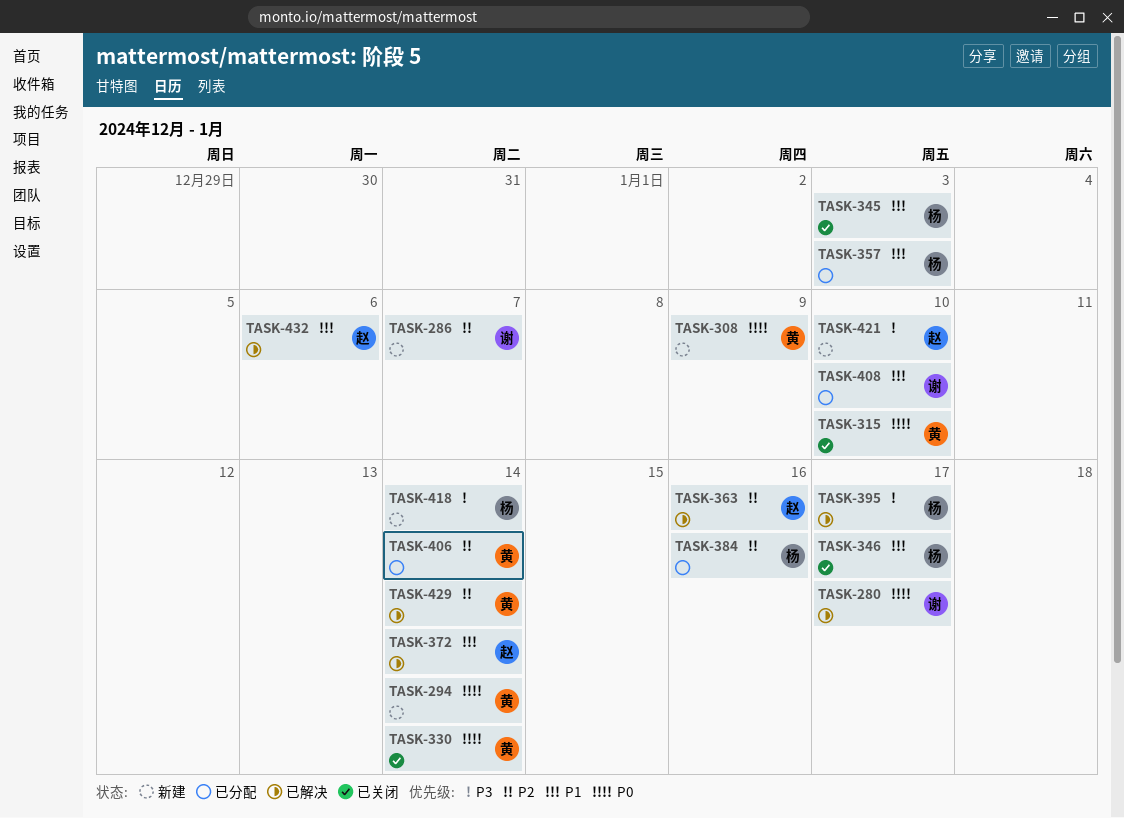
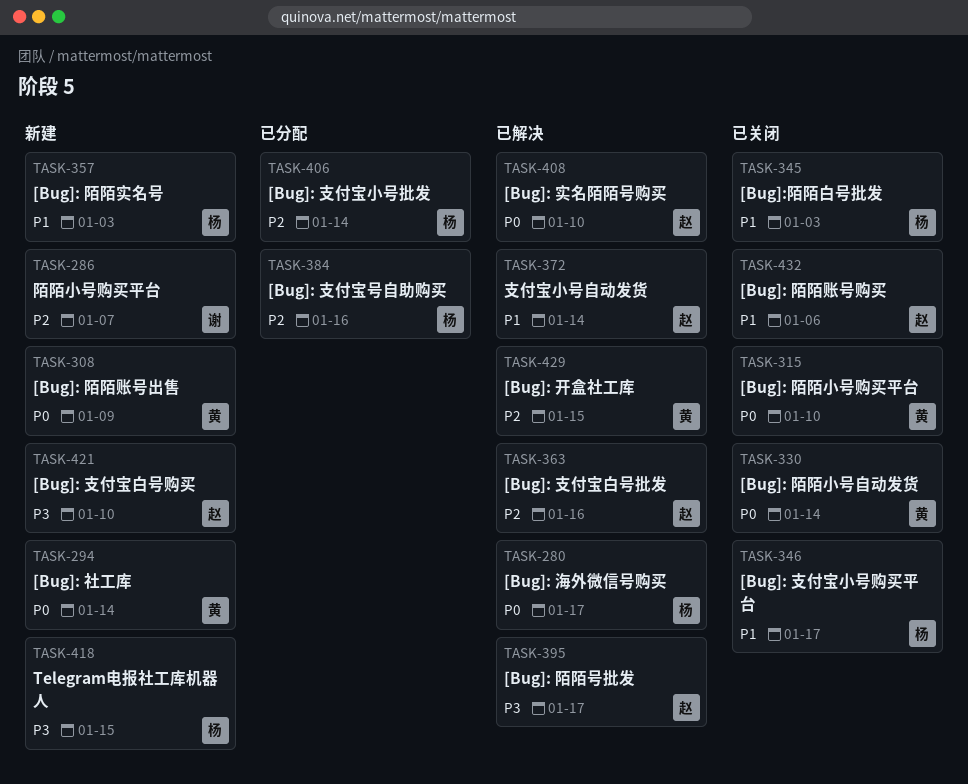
TASK-280, owner: 谢 -> 杨
TASK-357, status: 已分配 -> 新建
TASK-395, owner: 杨 -> 赵
TASK-406, owner: 黄 -> 杨
TASK-408, status: 已分配 -> 已解决
TASK-408, owner: 谢 -> 赵
TASK-408, priority: P1 -> P0
TASK-418, due: Jan 14 -> Jan 15
TASK-429, due: Jan 14 -> Jan 15
TASK-432, status: 已解决 -> 已关闭

